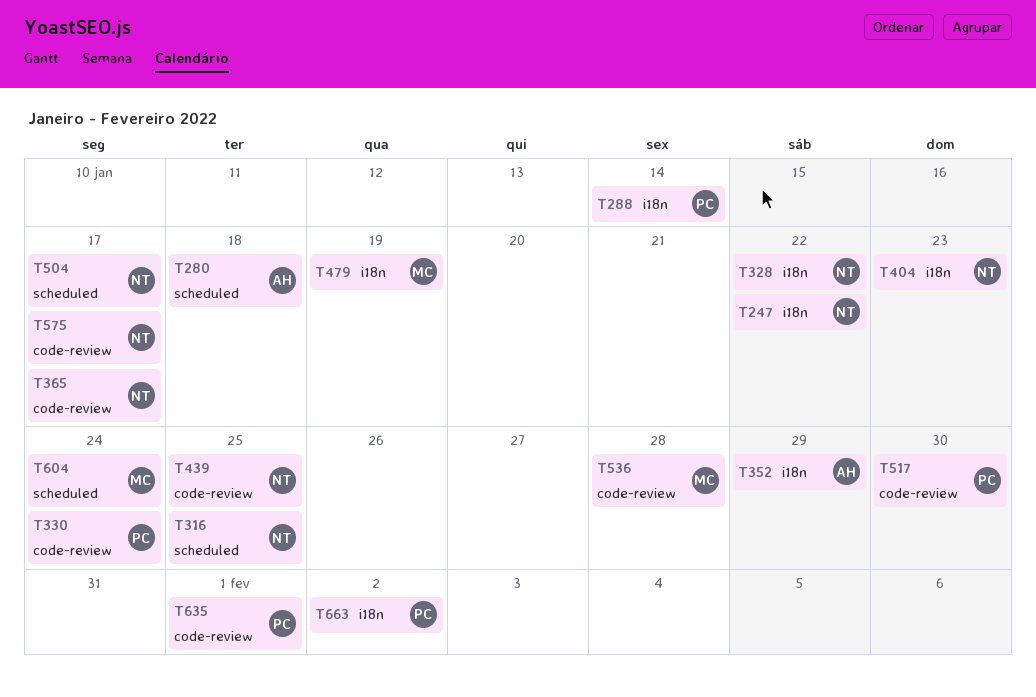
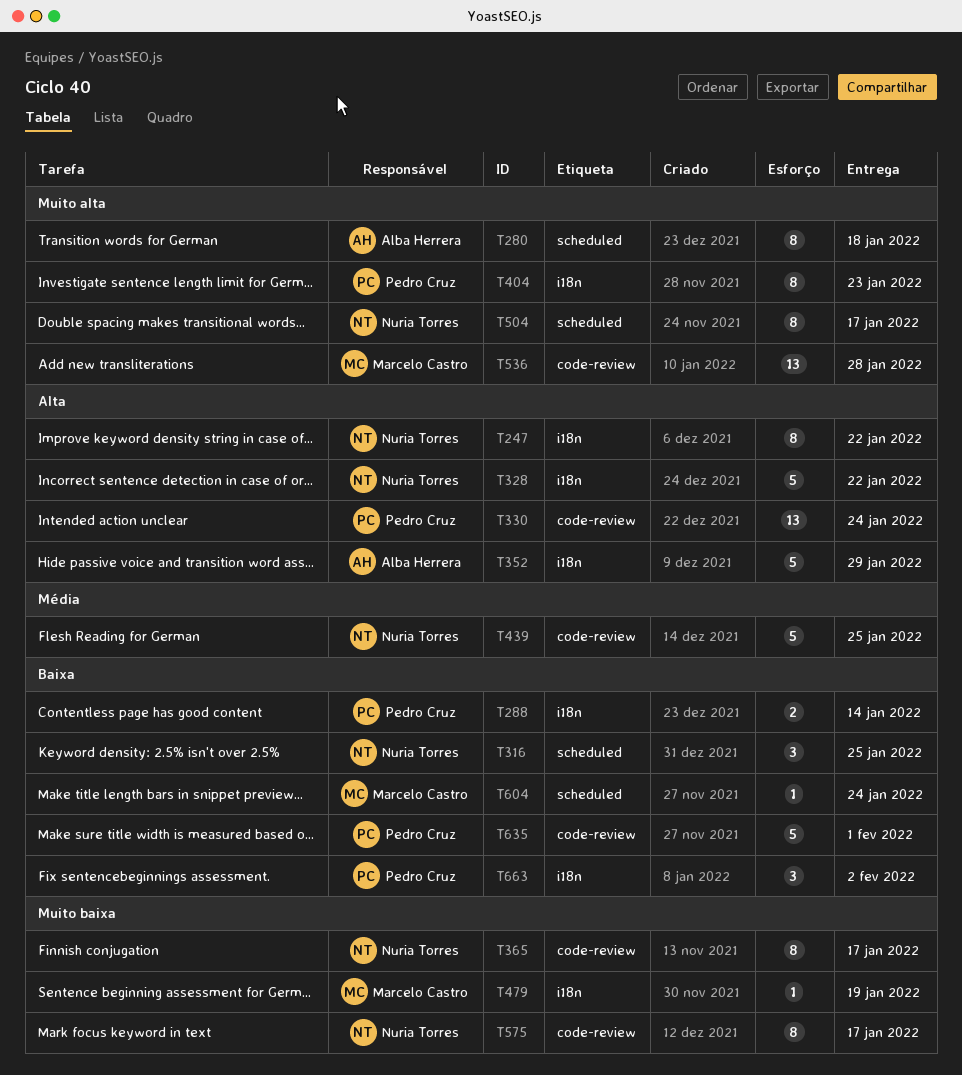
T404, owner: Nuria Torres -> Pedro Cruz
T517: present -> none

